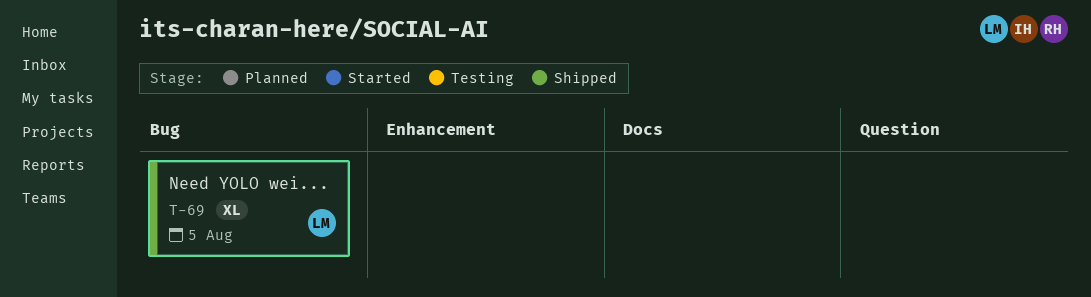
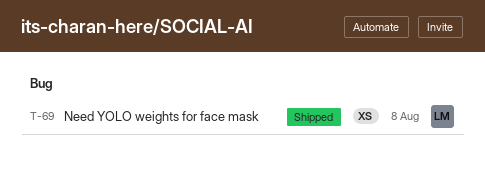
T-69, estimate: XL -> XS
T-69, due: Aug 5 -> Aug 8

